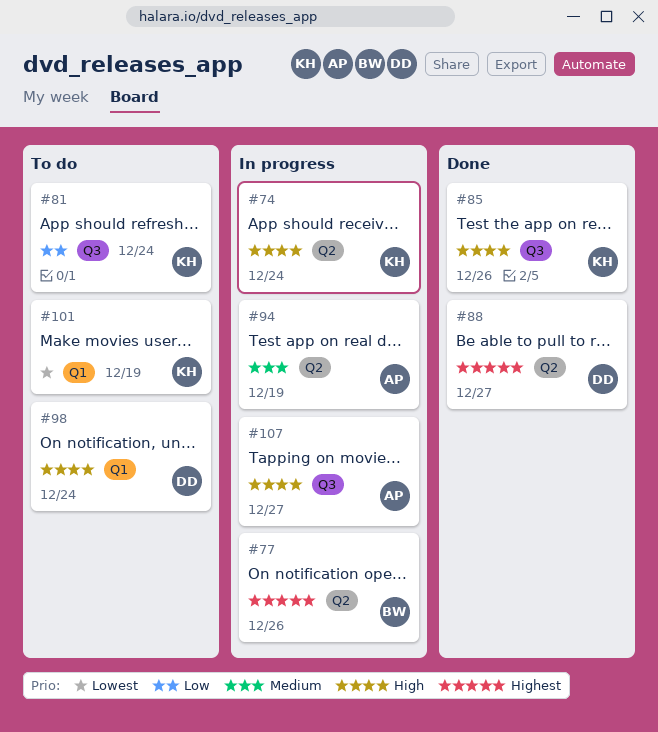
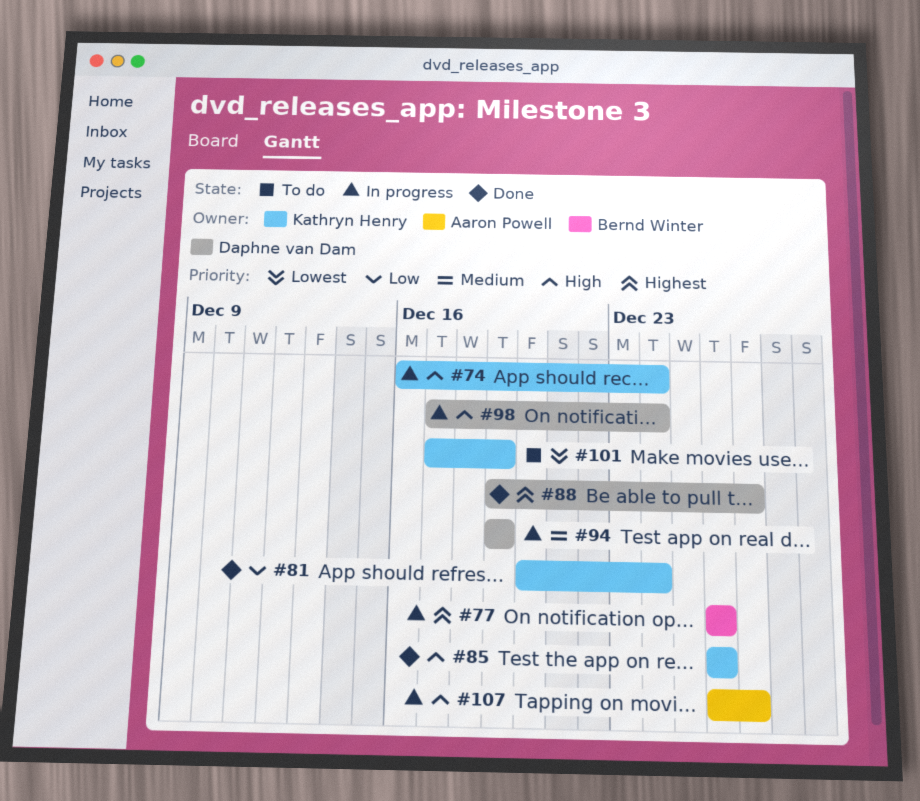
#81, status: To do -> Done
#94, owner: Aaron Powell -> Daphne van Dam
#98, status: To do -> In progress

